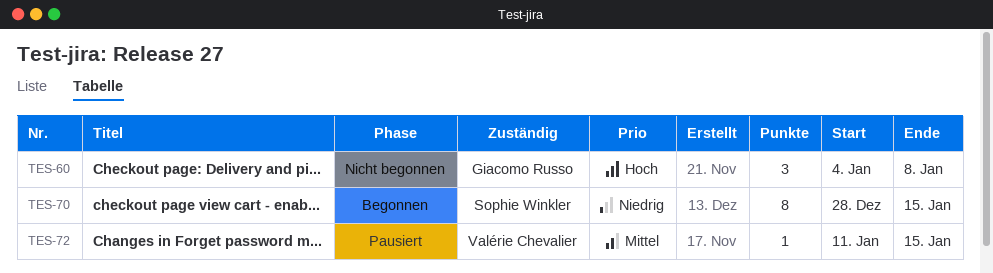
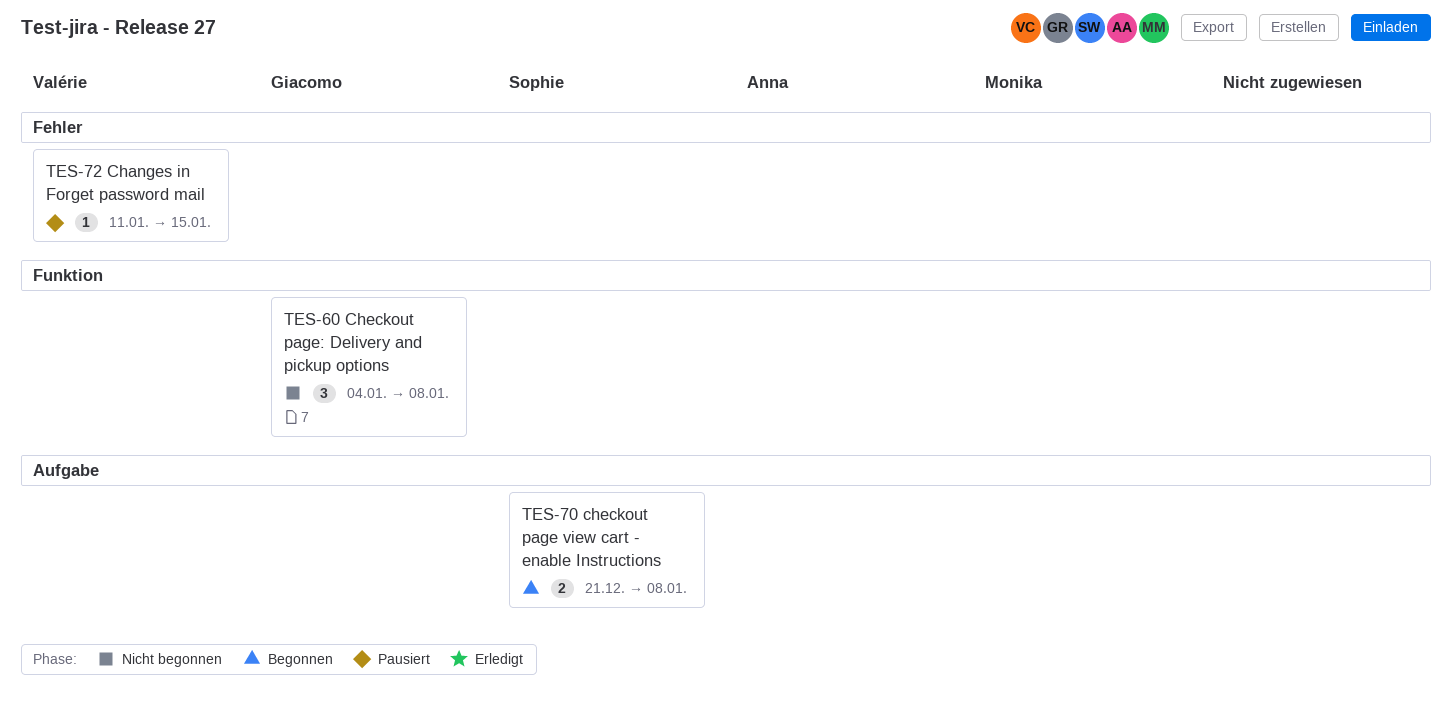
TES-70, estimate: 8 -> 2
TES-70, start: Dec 28 -> Dec 21
TES-70, due: Jan 15 -> Jan 8

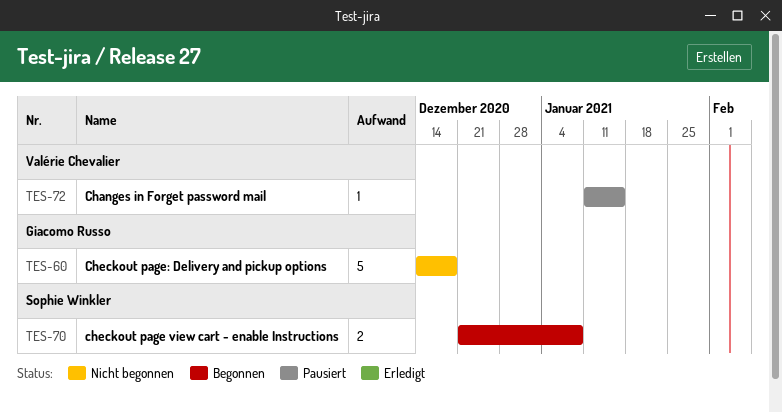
TES-60, estimate: 3 -> 5
TES-60, start: Jan 4 -> Dec 14
TES-60, due: Jan 8 -> Dec 18

